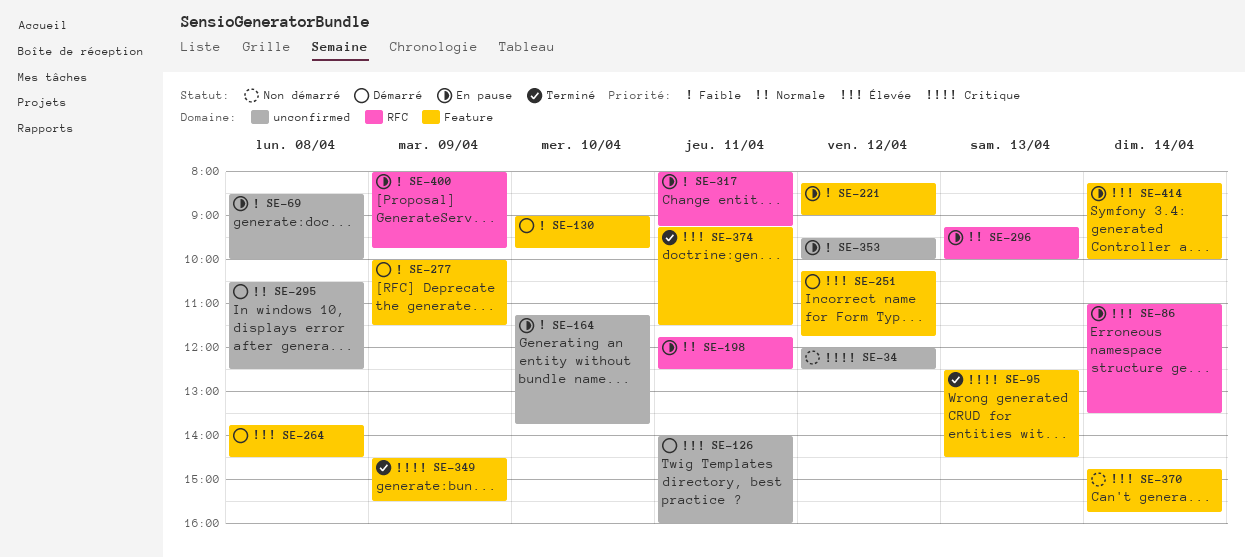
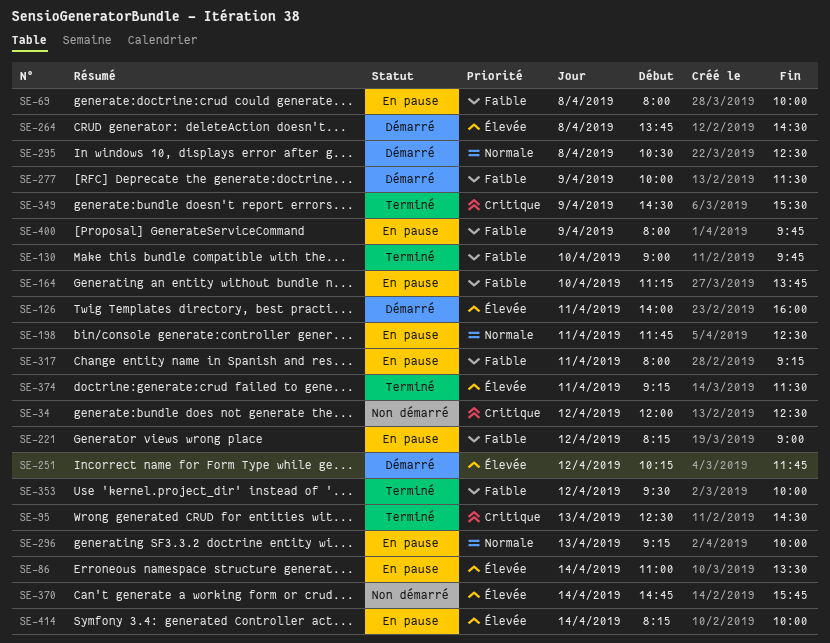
SE-69, begins: 08:30 -> 08:00
SE-130, status: Démarré -> Terminé
SE-353, status: En pause -> Terminé

